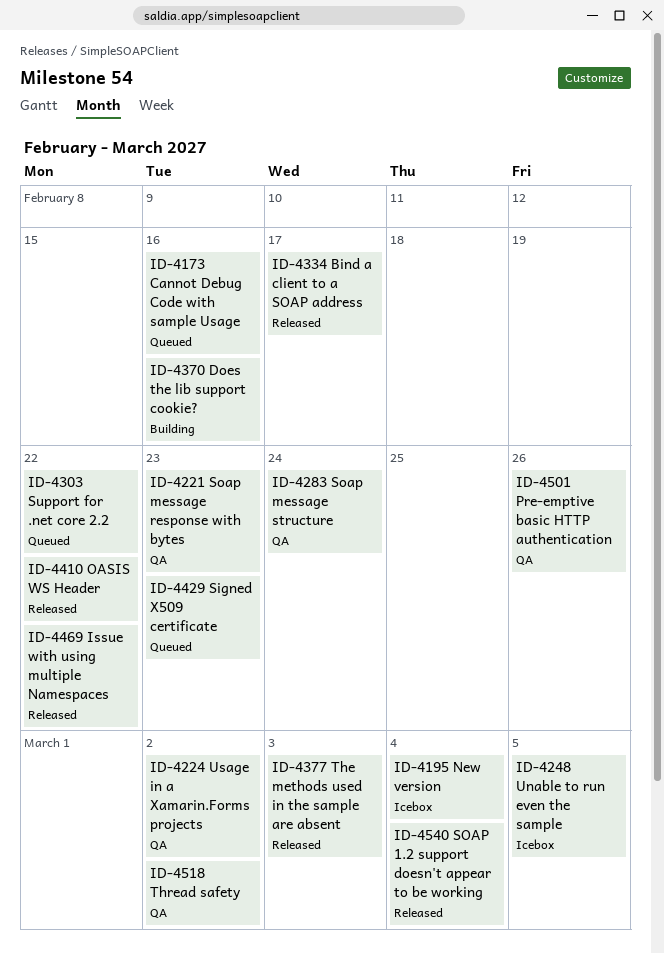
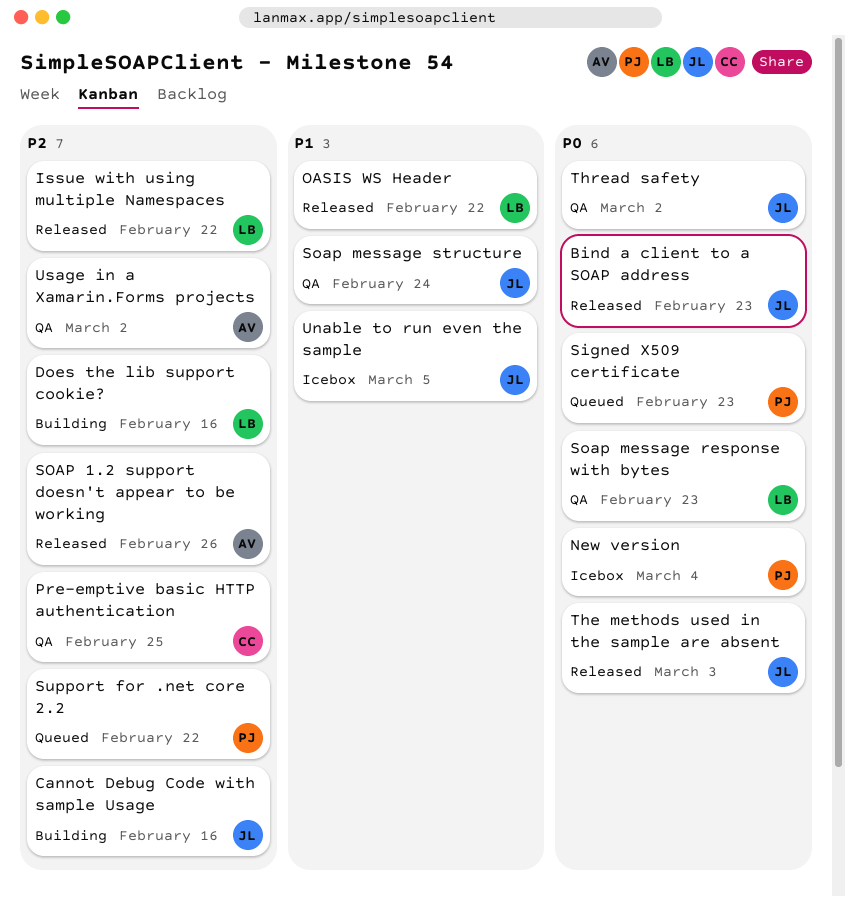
Bind a client to a SOAP address, due: Feb 17 -> Feb 23
Cannot Debug Code with sample Usage, status: Queued -> Building
Pre-emptive basic HTTP authentication, due: Feb 26 -> Feb 25
SOAP 1.2 support doesn't appear to be working, due: Mar 4 -> Feb 26

